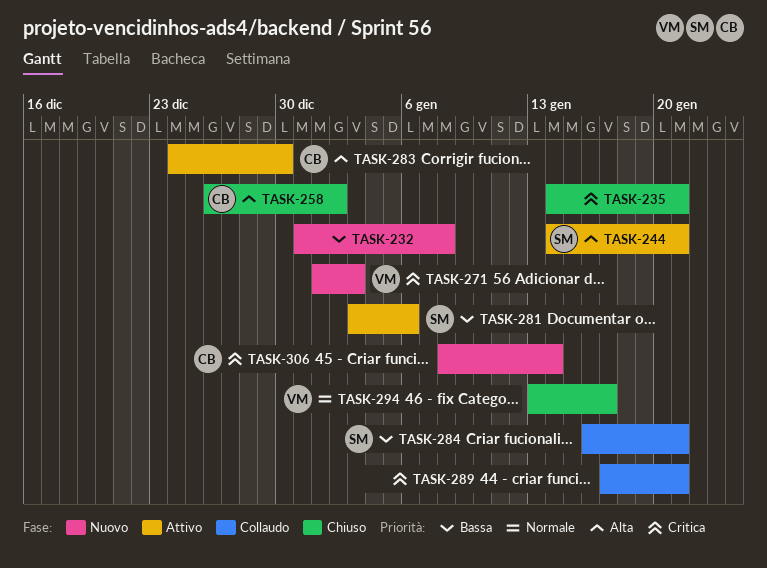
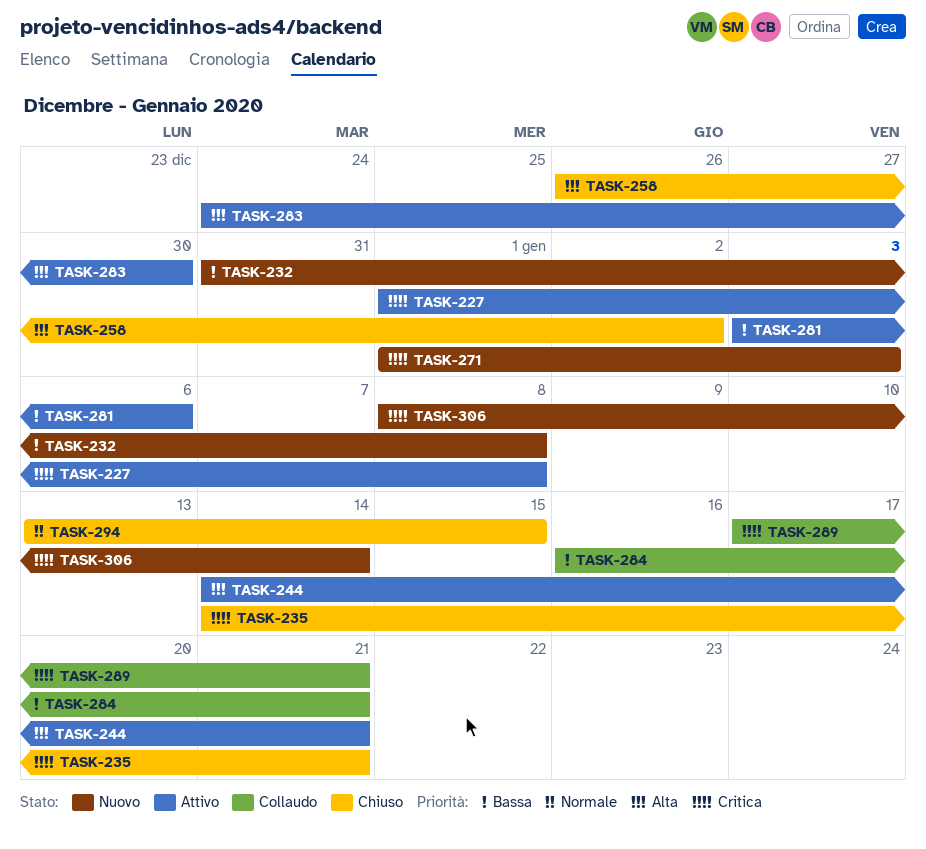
TASK-227: none -> present
TASK-294, due: Jan 17 -> Jan 15

